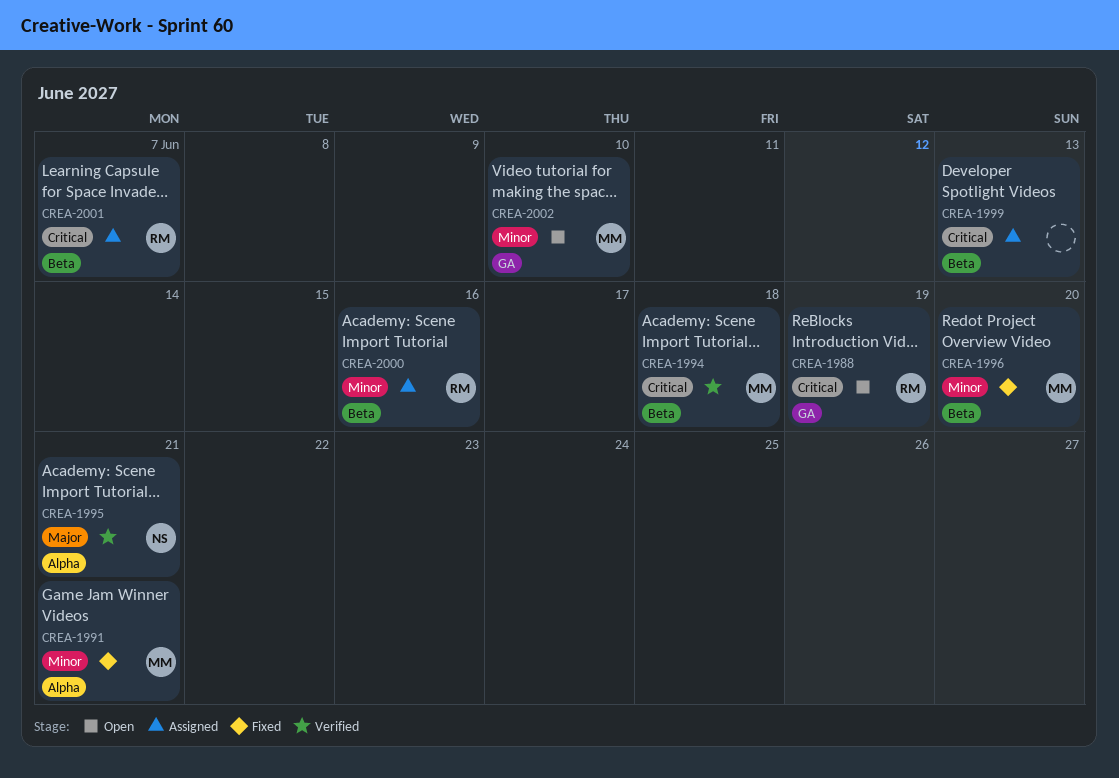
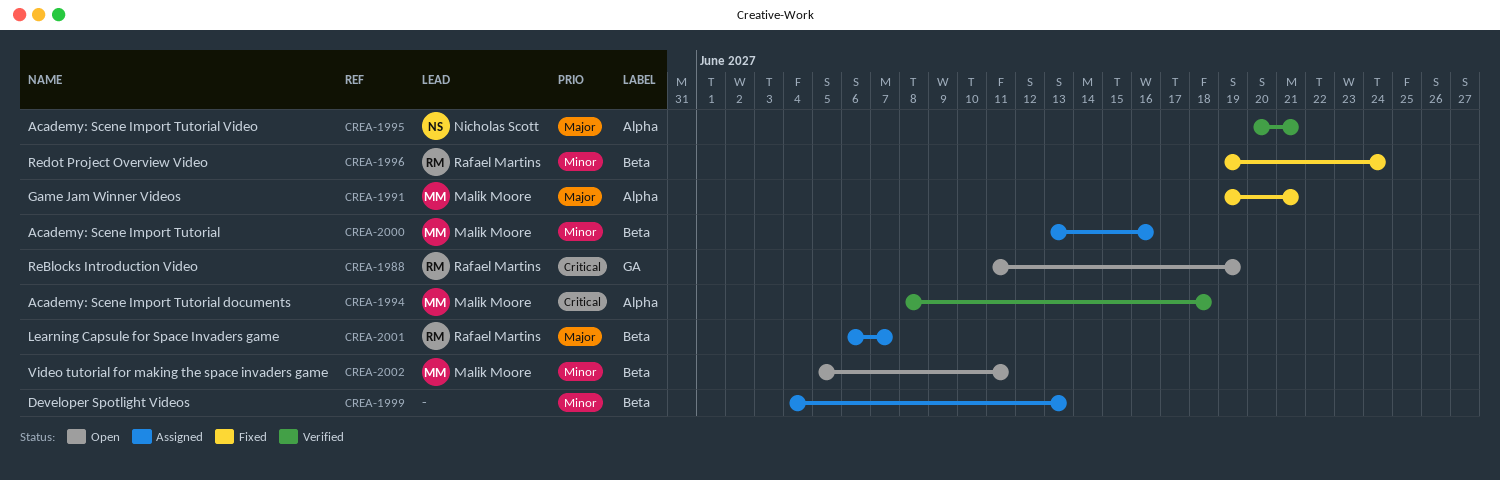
CREA-1991, priority: Minor -> Major
CREA-1994, label: Beta -> Alpha
CREA-1996, owner: Malik Moore -> Rafael Martins
CREA-1996, due: Jun 20 -> Jun 24
CREA-1999, priority: Critical -> Minor
CREA-2000, owner: Rafael Martins -> Malik Moore
CREA-2001, priority: Critical -> Major
CREA-2002, label: GA -> Beta
CREA-2002, due: Jun 10 -> Jun 11

